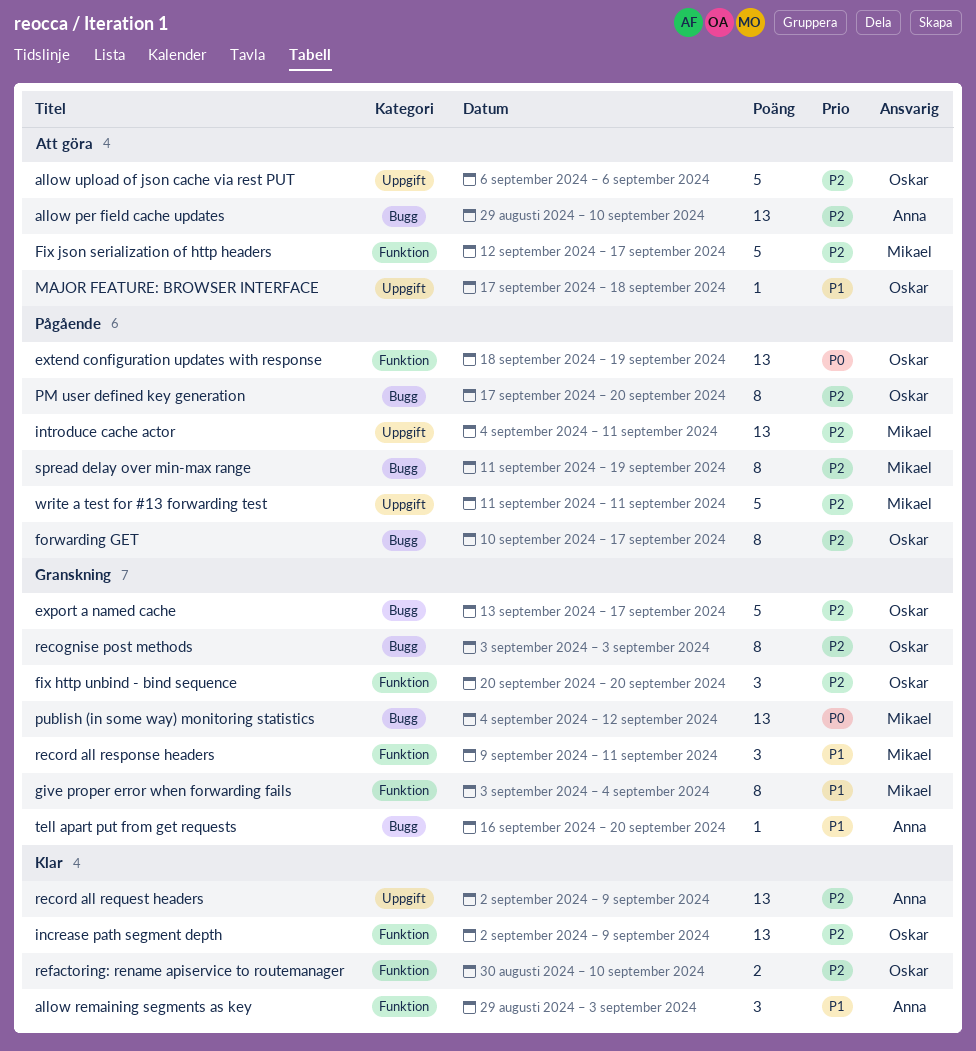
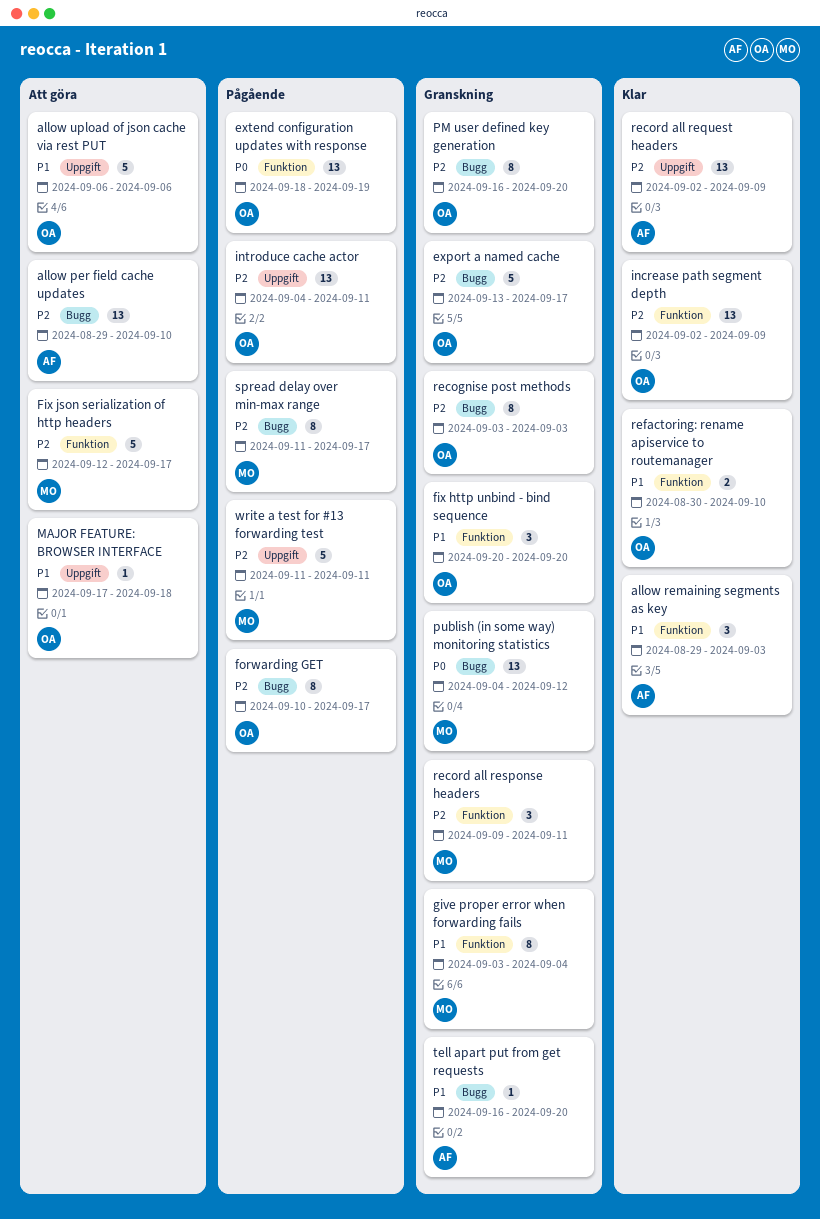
allow upload of json cache via rest PUT, priority: P2 -> P1
fix http unbind - bind sequence, priority: P2 -> P1
introduce cache actor, owner: Mikael -> Oskar
PM user defined key generation, status: Pågående -> Granskning
PM user defined key generation, start: Sep 17 -> Sep 16
record all response headers, priority: P1 -> P2
refactoring: rename apiservice to routemanager, priority: P2 -> P1
spread delay over min-max range, due: Sep 19 -> Sep 17

